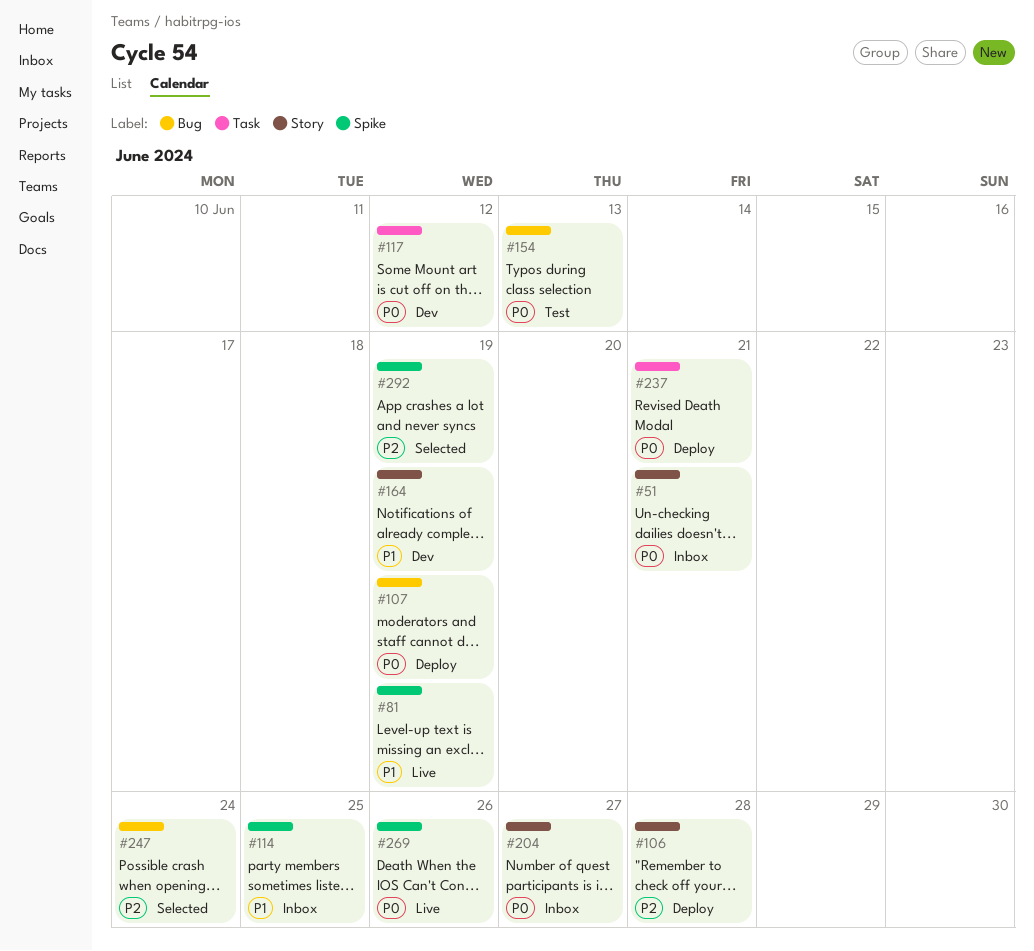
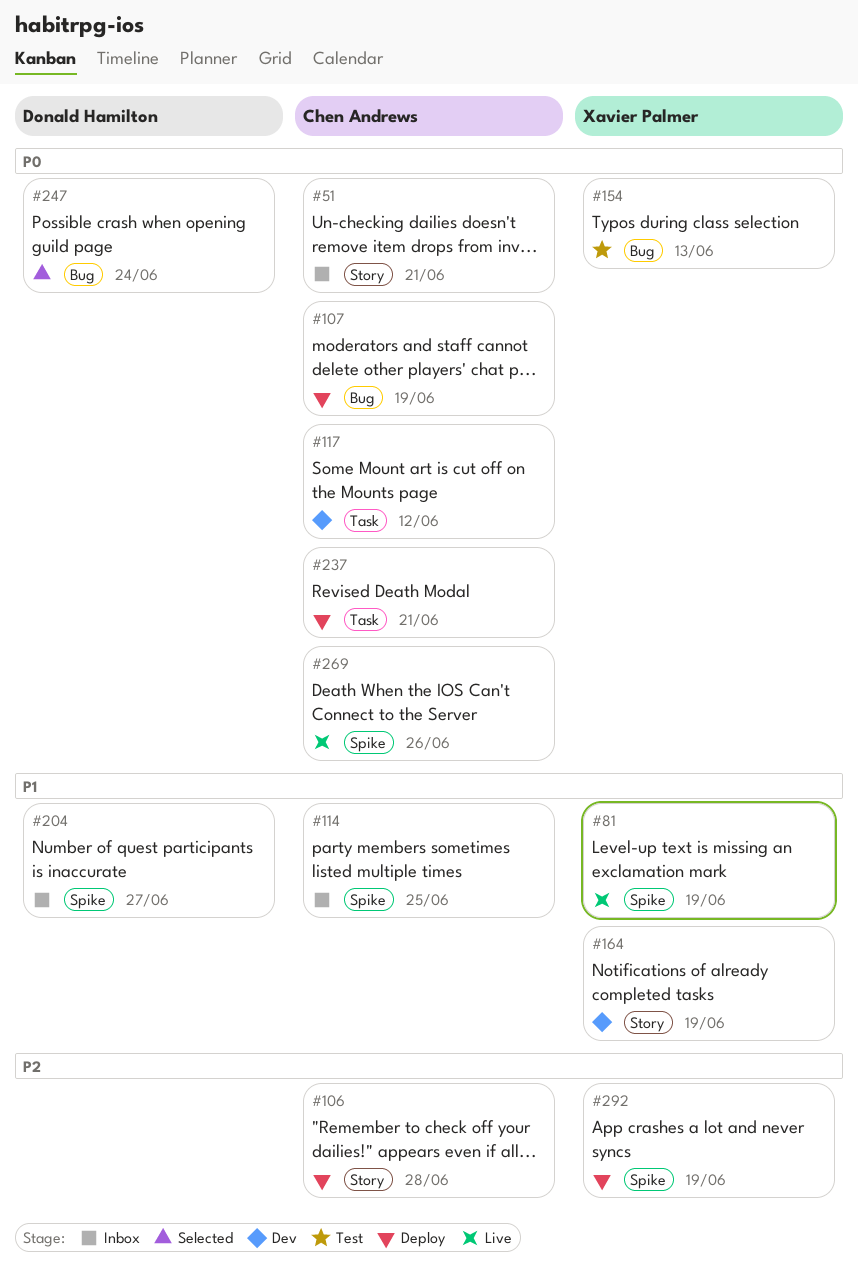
#204, priority: P0 -> P1
#204, label: Story -> Spike
#247, priority: P2 -> P0
#292, status: Selected -> Deploy

